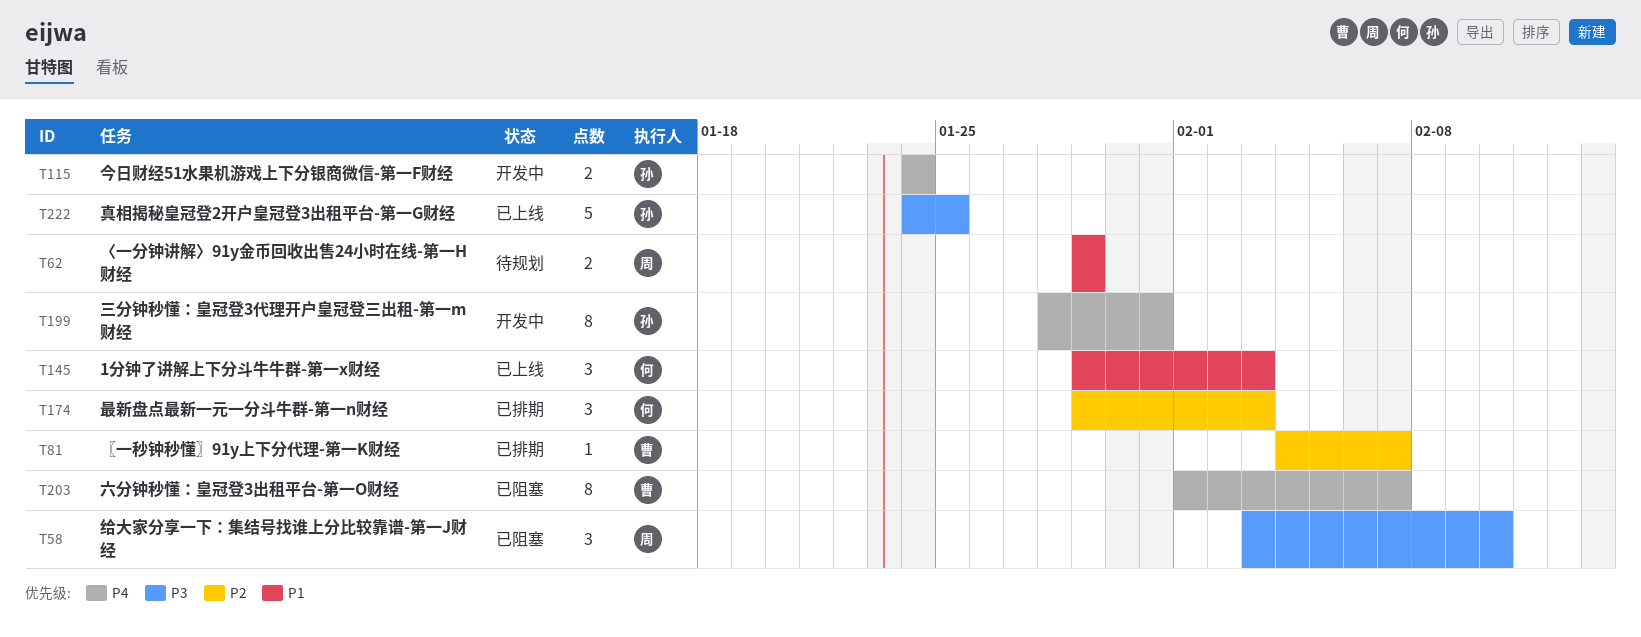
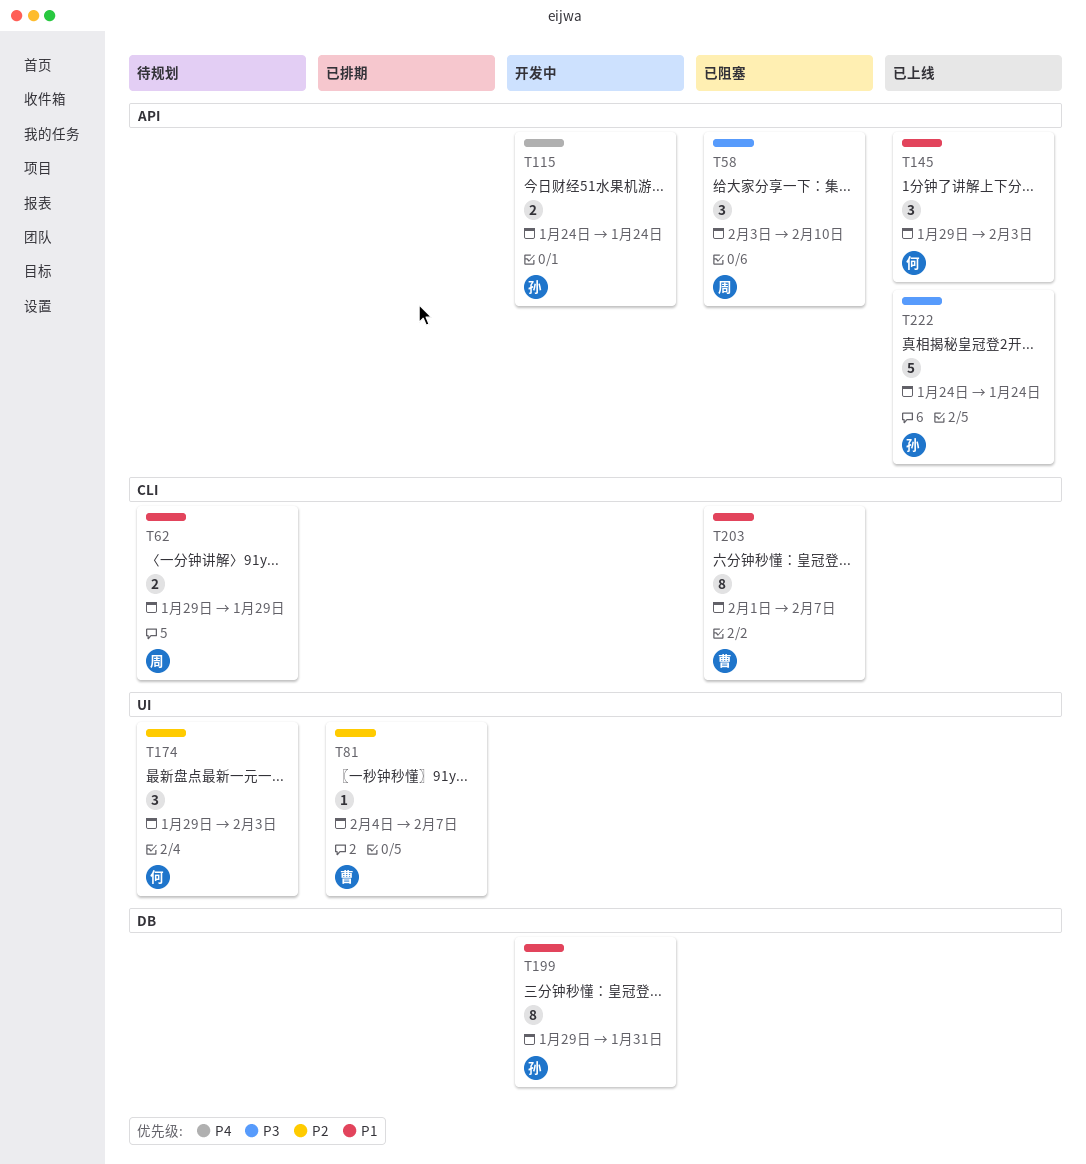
T174, status: 已排期 -> 待规划
T199, priority: P4 -> P1
T199, start: Jan 28 -> Jan 29
T203, priority: P4 -> P1
T222, due: Jan 25 -> Jan 24

